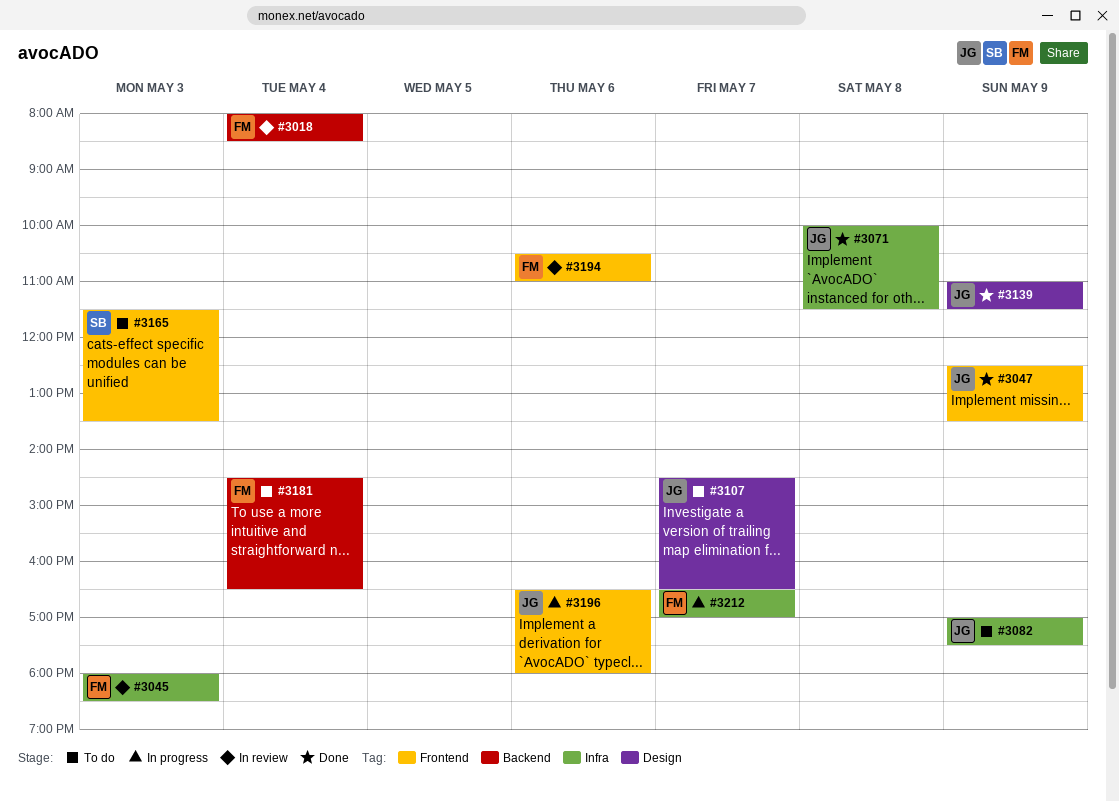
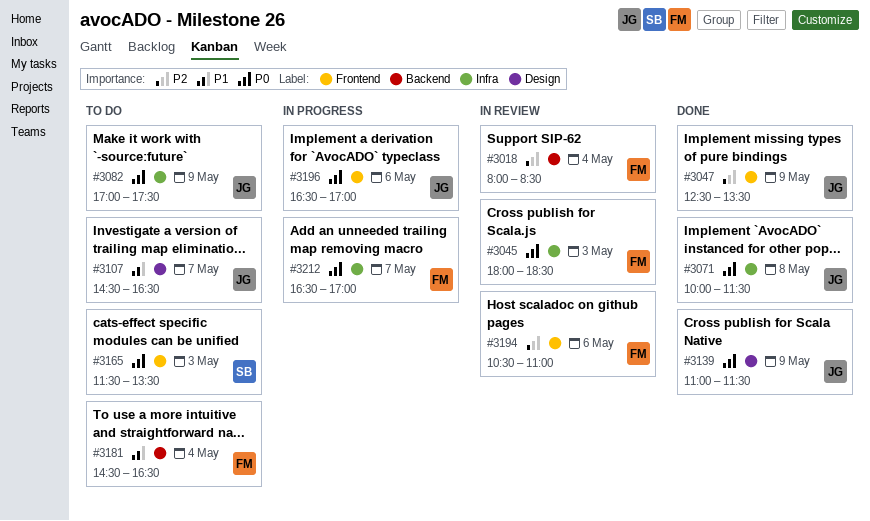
#3196, ends: 18:00 -> 17:00

